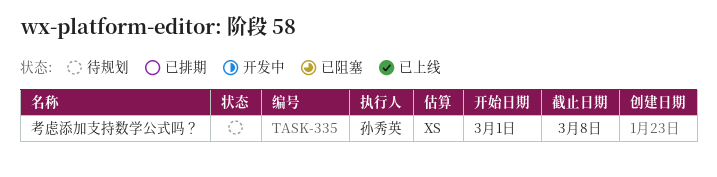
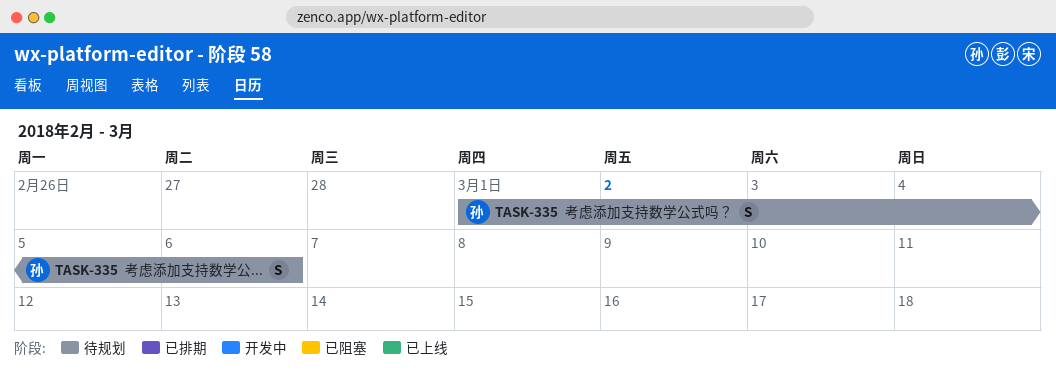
TASK-335, estimate: XS -> S
TASK-335, due: Mar 8 -> Mar 6

